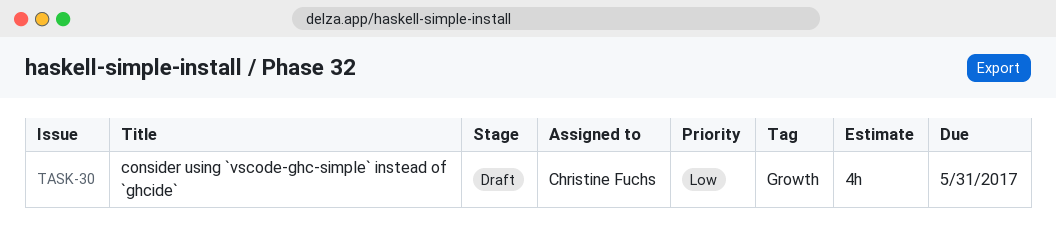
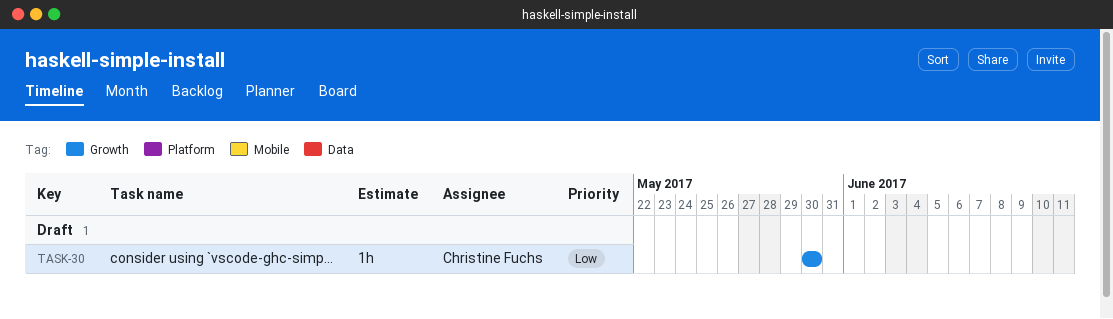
TASK-30, estimate: 4h -> 1h
TASK-30, due: May 31 -> May 30

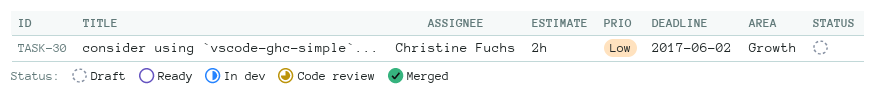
TASK-30, estimate: 1h -> 2h
TASK-30, due: May 30 -> Jun 2

